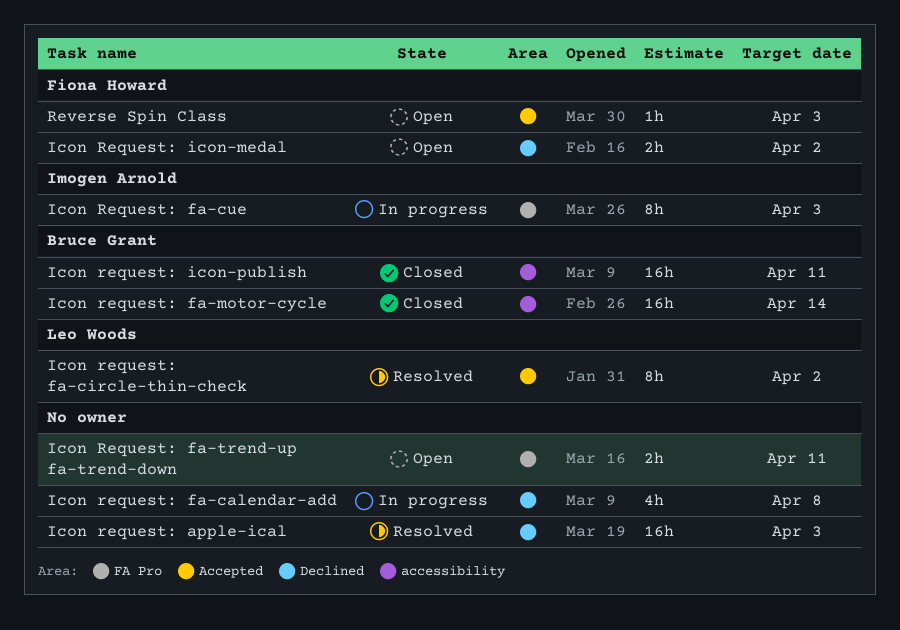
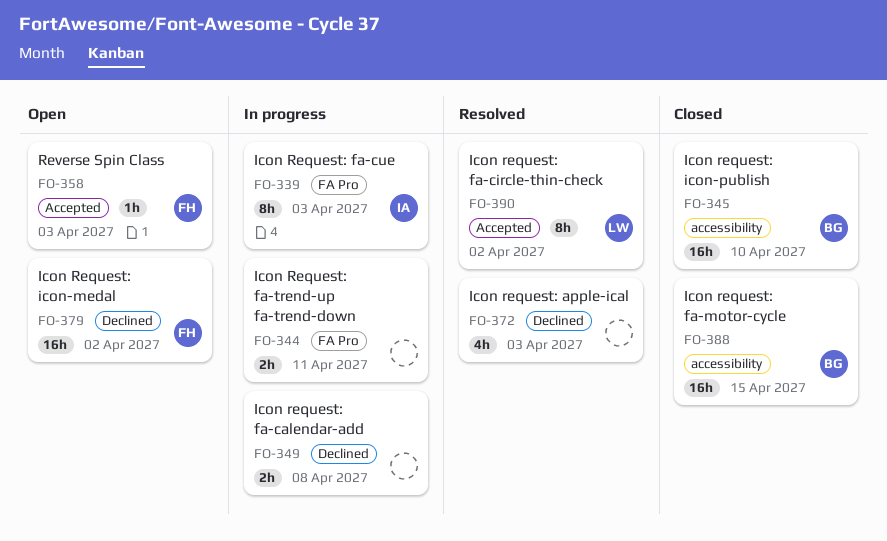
Icon request: apple-ical, estimate: 16h -> 4h
Icon request: fa-calendar-add, estimate: 4h -> 2h
Icon request: fa-motor-cycle, due: Apr 14 -> Apr 15
Icon Request: fa-trend-up fa-trend-down, status: Open -> In progress
Icon Request: icon-medal, estimate: 2h -> 16h
Icon request: icon-publish, due: Apr 11 -> Apr 10

